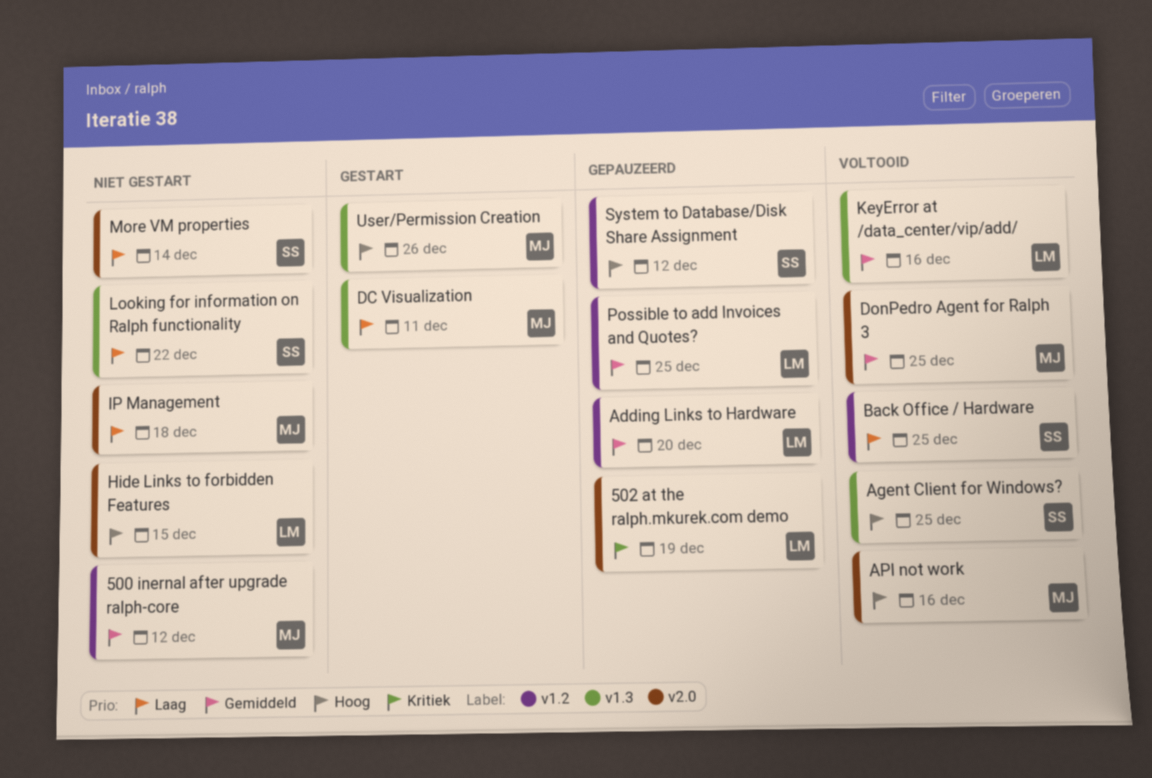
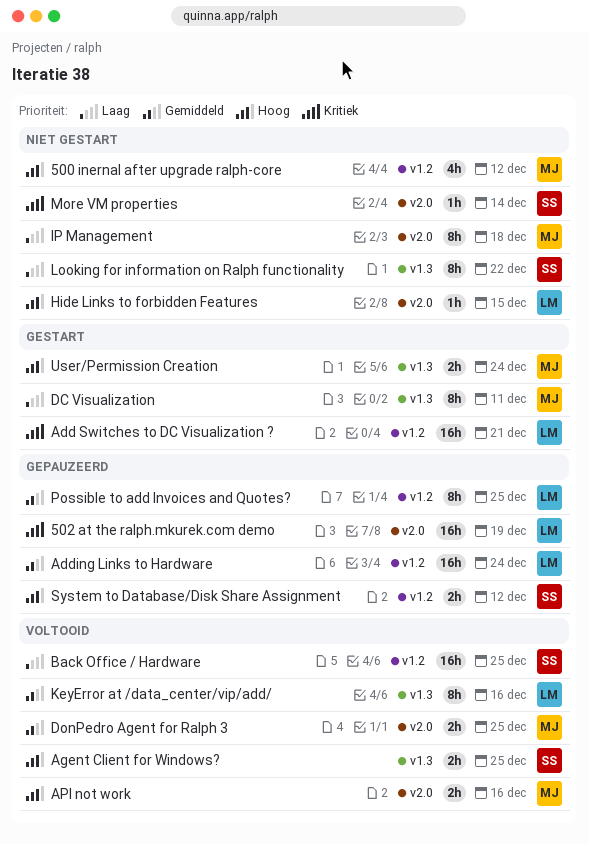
500 inernal after upgrade ralph-core, priority: Gemiddeld -> Hoog
Add Switches to DC Visualization ?: none -> present
Adding Links to Hardware, due: Dec 20 -> Dec 24
More VM properties, priority: Laag -> Kritiek
User/Permission Creation, due: Dec 26 -> Dec 24

